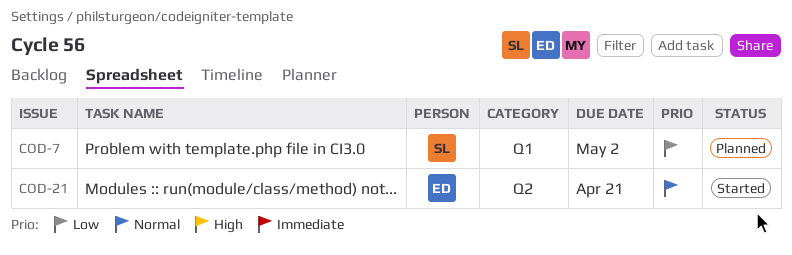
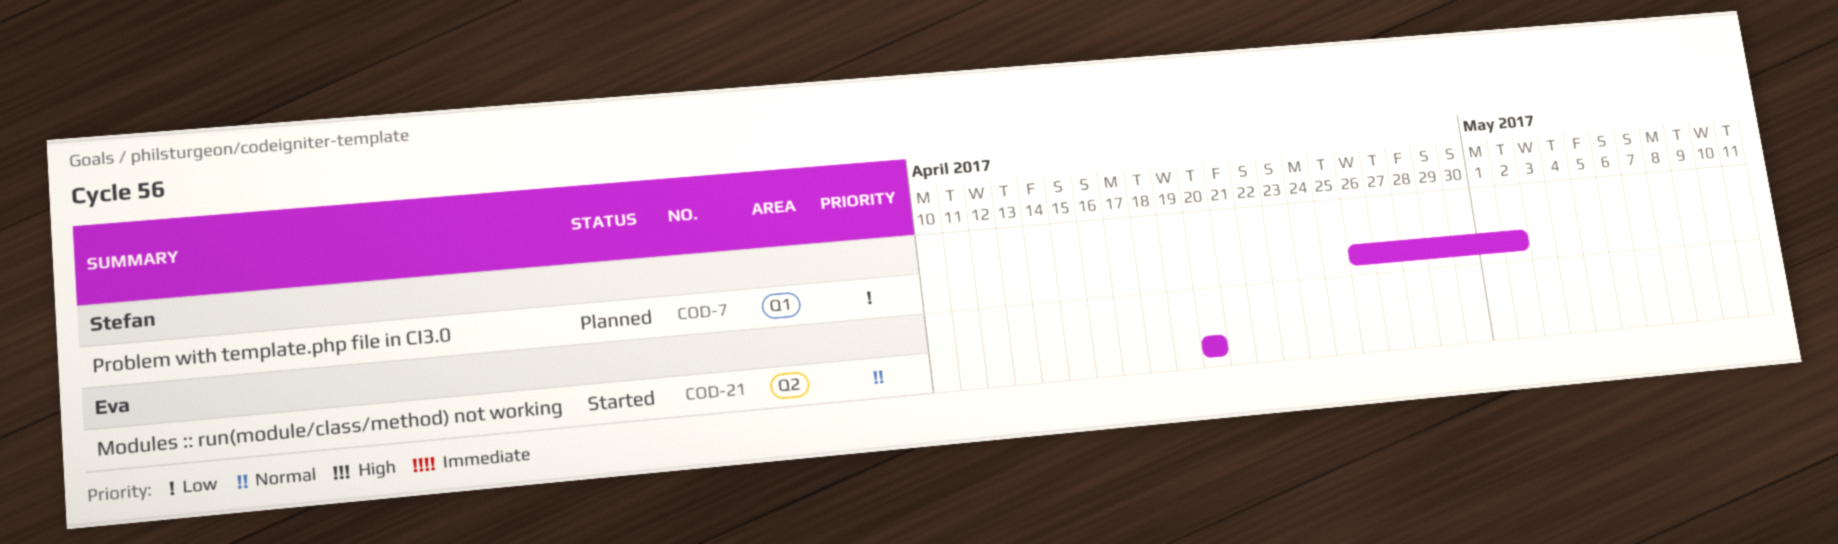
COD-21, due: Apr 21 -> Apr 20

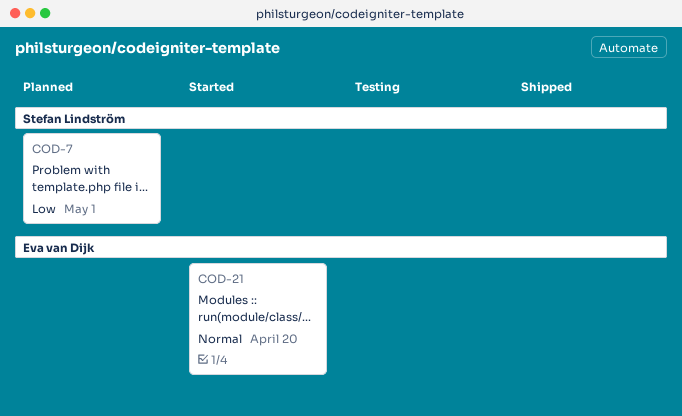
COD-7, due: May 2 -> May 1

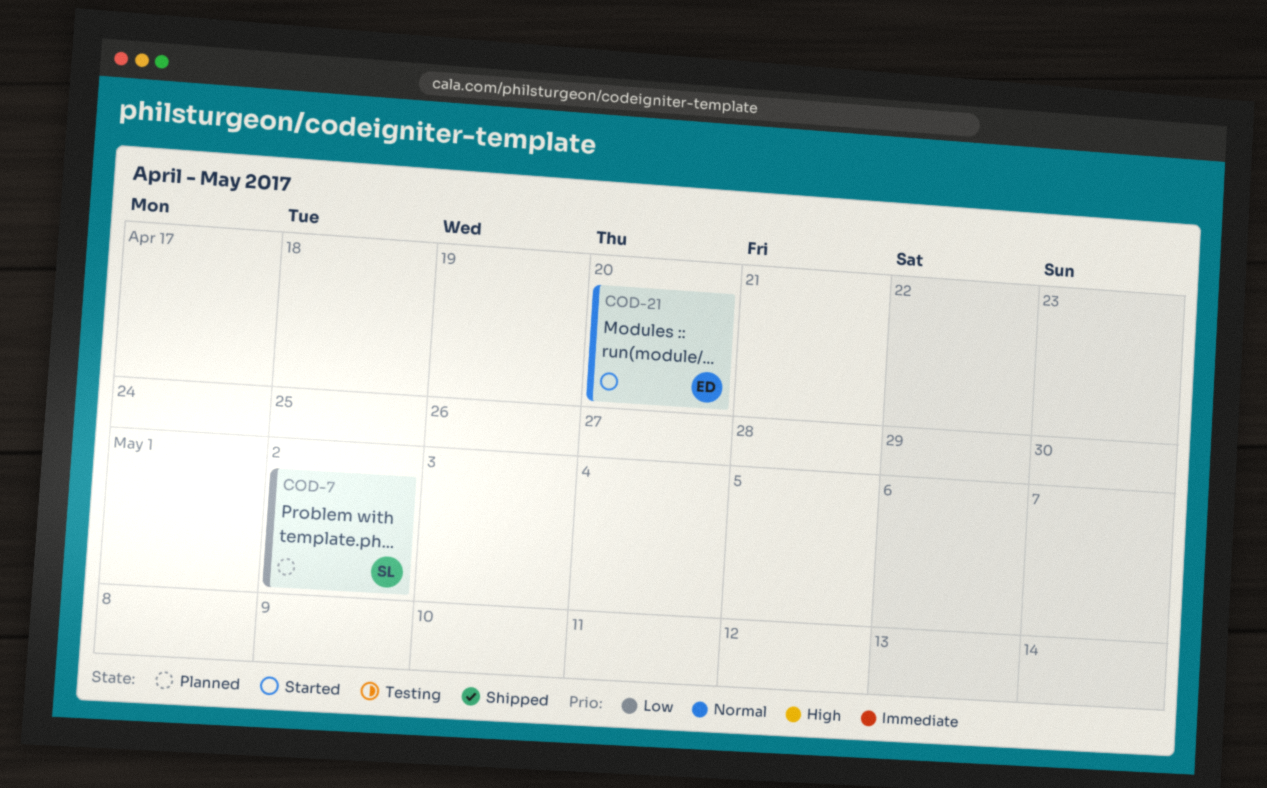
COD-7, due: May 1 -> May 2

